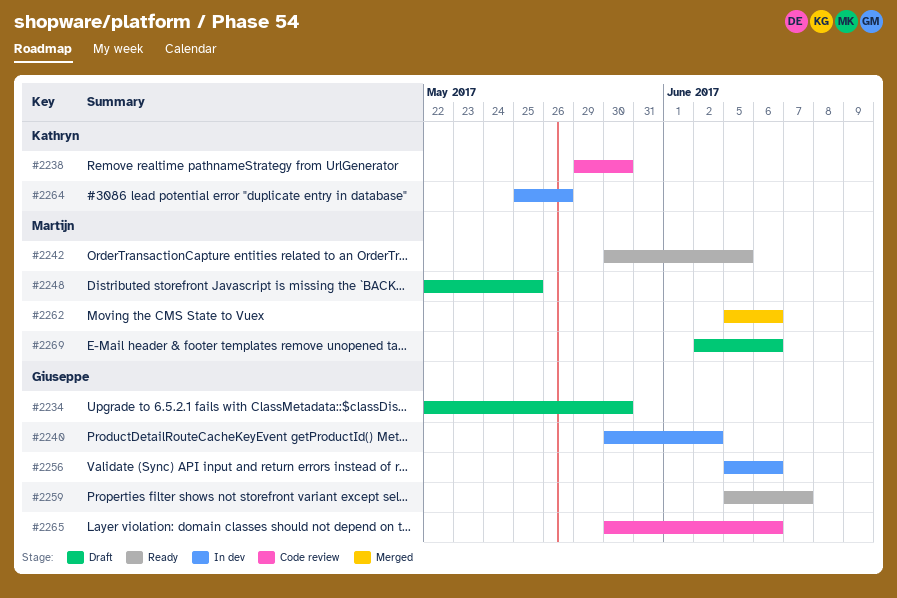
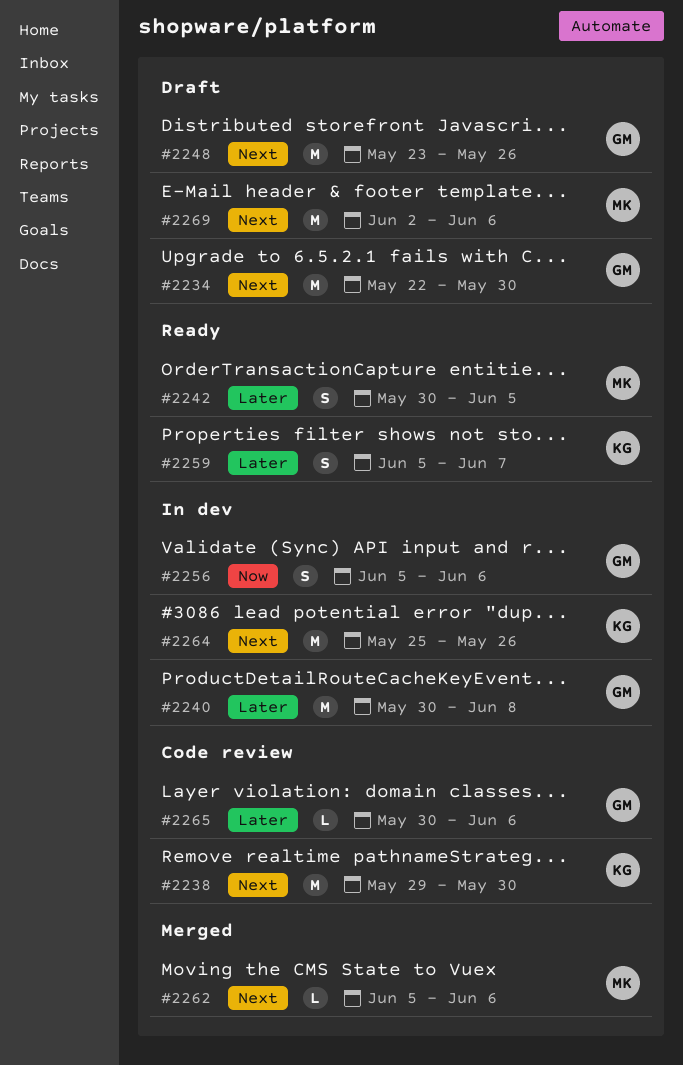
#2240, due: Jun 2 -> Jun 8
#2248, owner: Martijn -> Giuseppe
#2248, start: May 22 -> May 23
#2248, due: May 25 -> May 26
#2259, owner: Giuseppe -> Kathryn

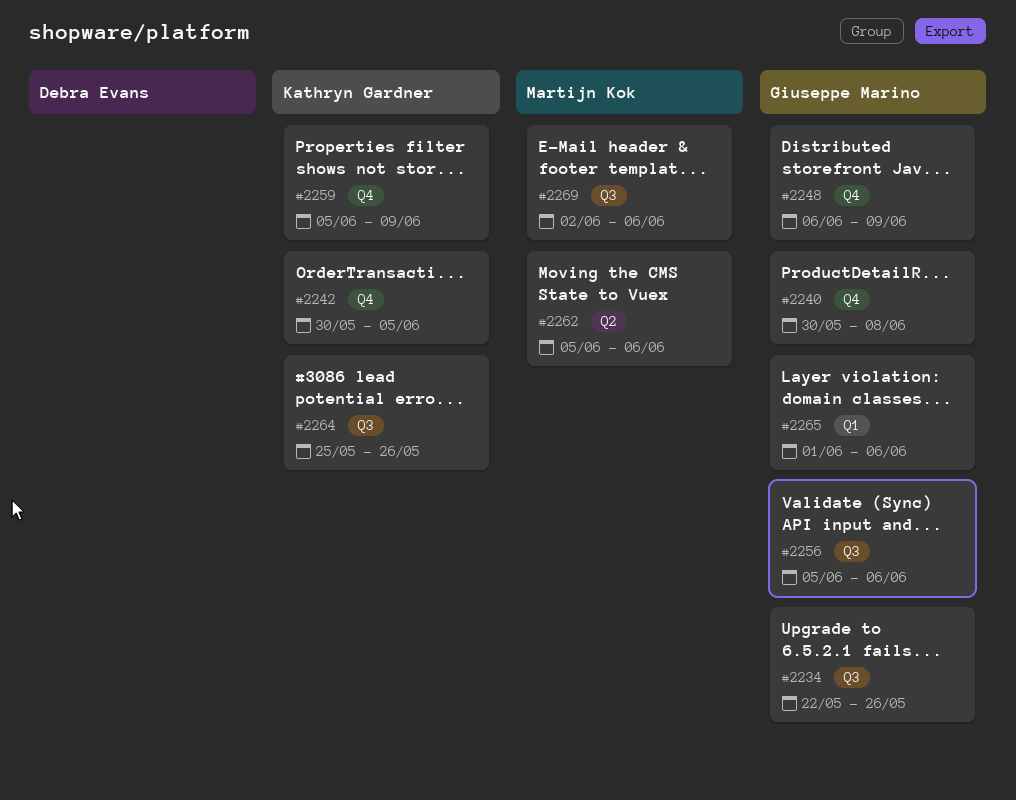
#2234, due: May 30 -> May 26
#2238: present -> none
#2242, owner: Martijn Kok -> Kathryn Gardner
#2248, start: May 23 -> Jun 6
#2248, due: May 26 -> Jun 9
#2259, due: Jun 7 -> Jun 9
#2265, start: May 30 -> Jun 1

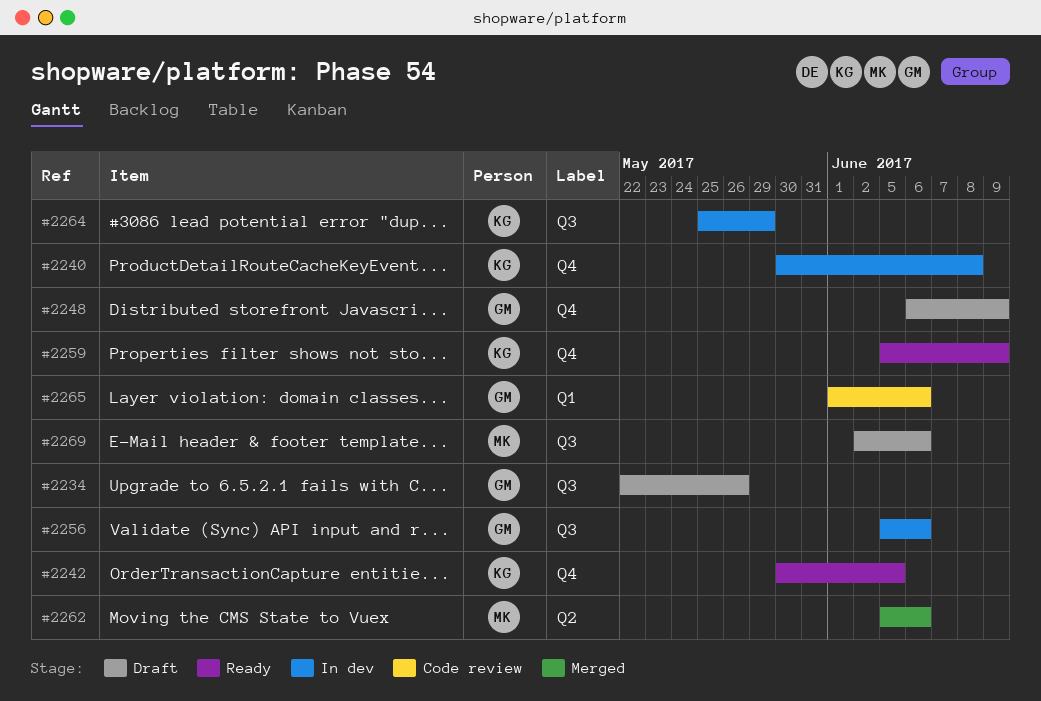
#2240, owner: Giuseppe Marino -> Kathryn Gardner
#2264, due: May 26 -> May 29

